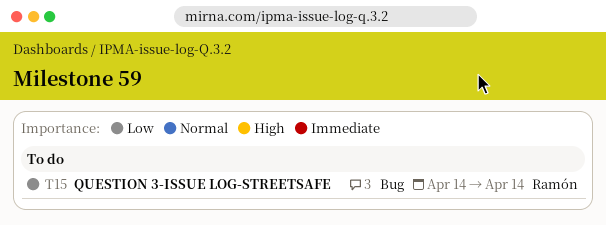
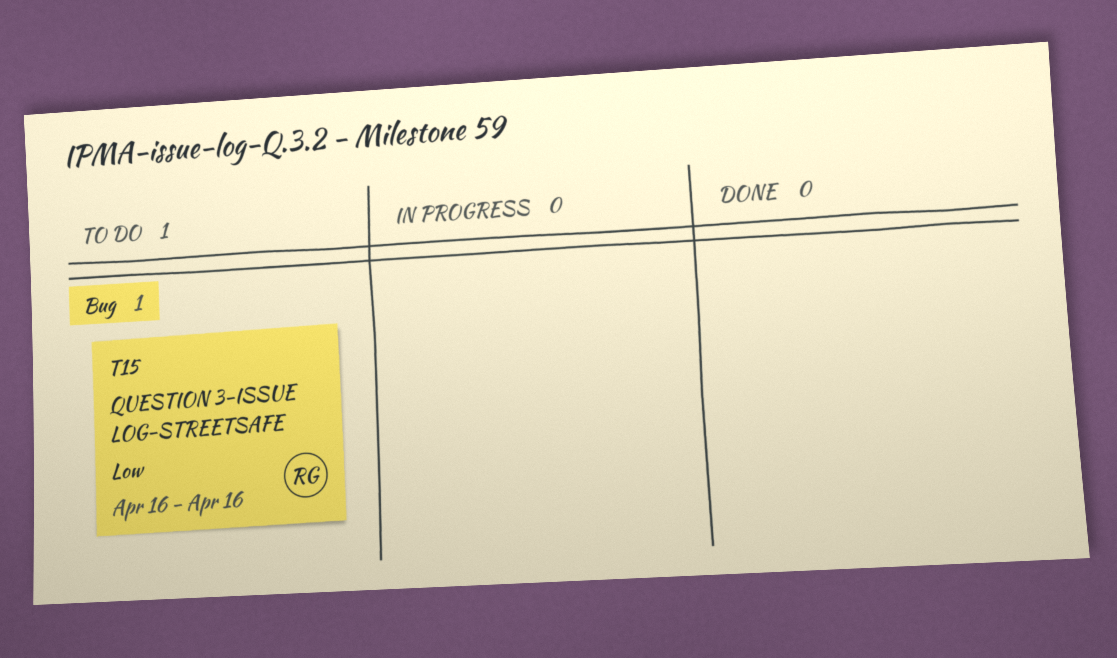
T15, start: Apr 14 -> Apr 16
T15, due: Apr 14 -> Apr 16

